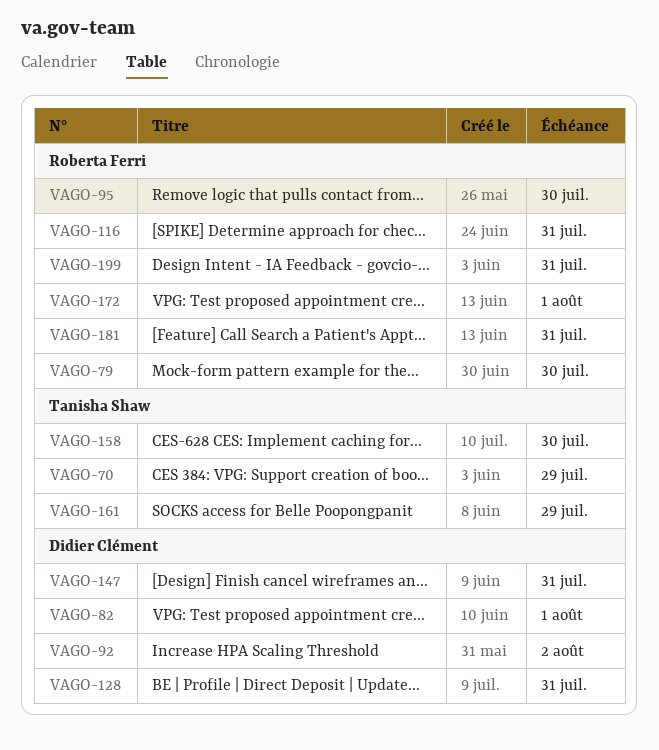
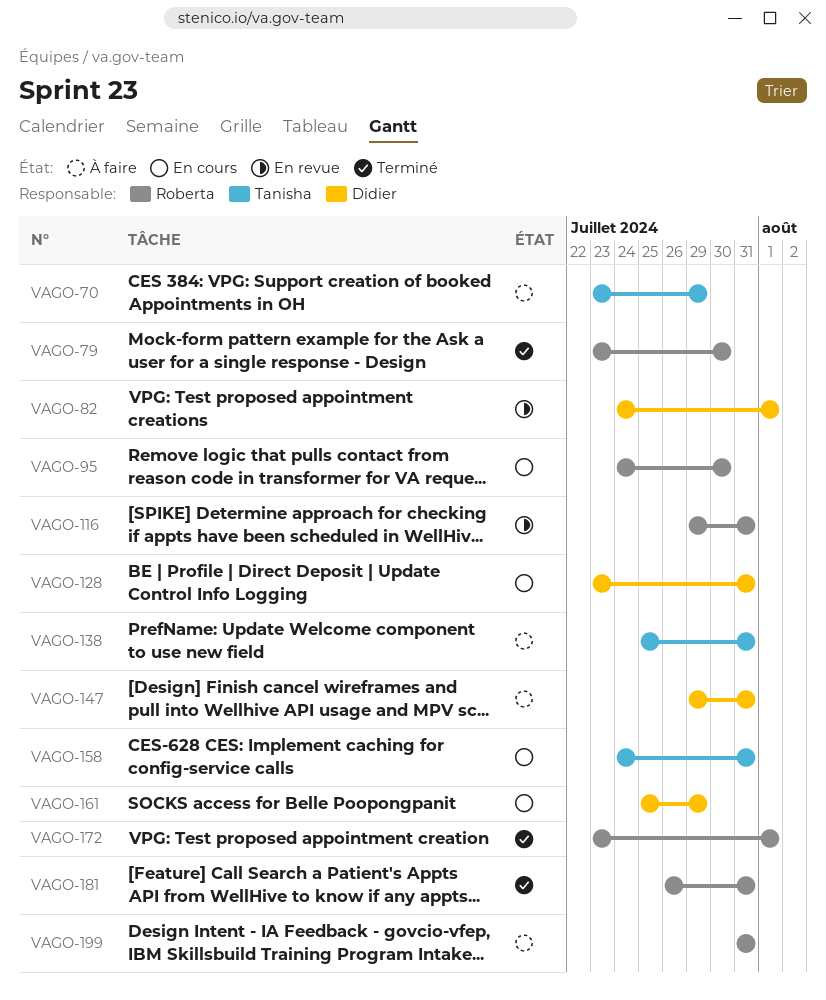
VAGO-92: present -> none
VAGO-138: none -> present
VAGO-158, due: Jul 30 -> Jul 31
VAGO-161, owner: Tanisha Shaw -> Didier Clément

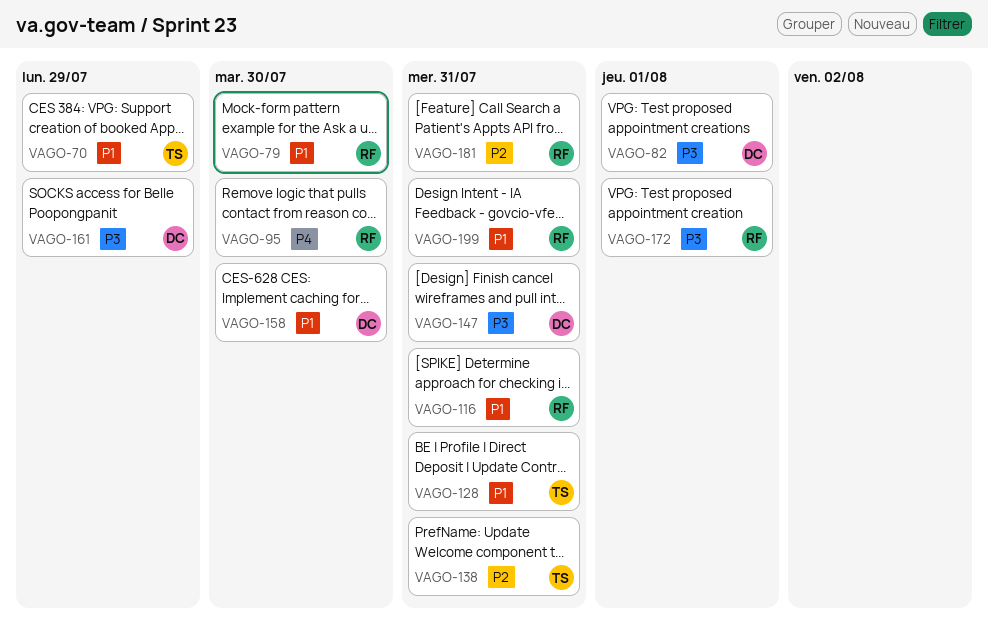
VAGO-128, owner: Didier -> Tanisha
VAGO-158, owner: Tanisha -> Didier
VAGO-158, due: Jul 31 -> Jul 30

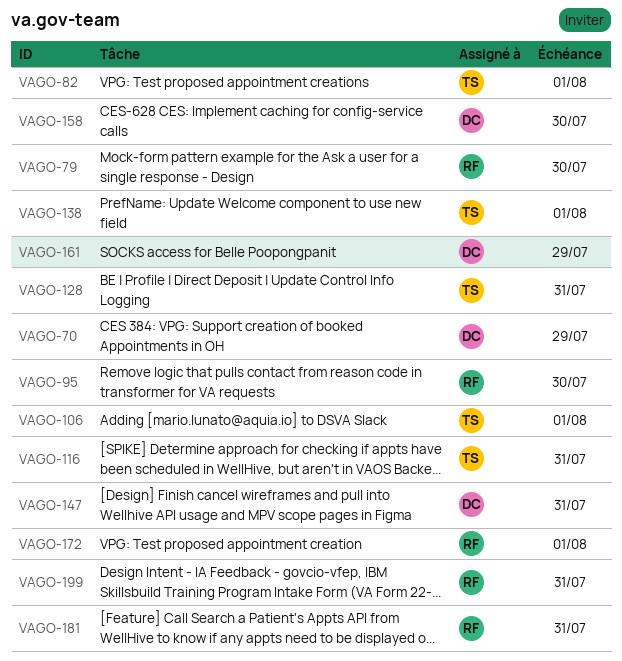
VAGO-70, owner: TS -> DC
VAGO-82, owner: DC -> TS
VAGO-106: none -> present
VAGO-116, owner: RF -> TS
VAGO-138, due: Jul 31 -> Aug 1

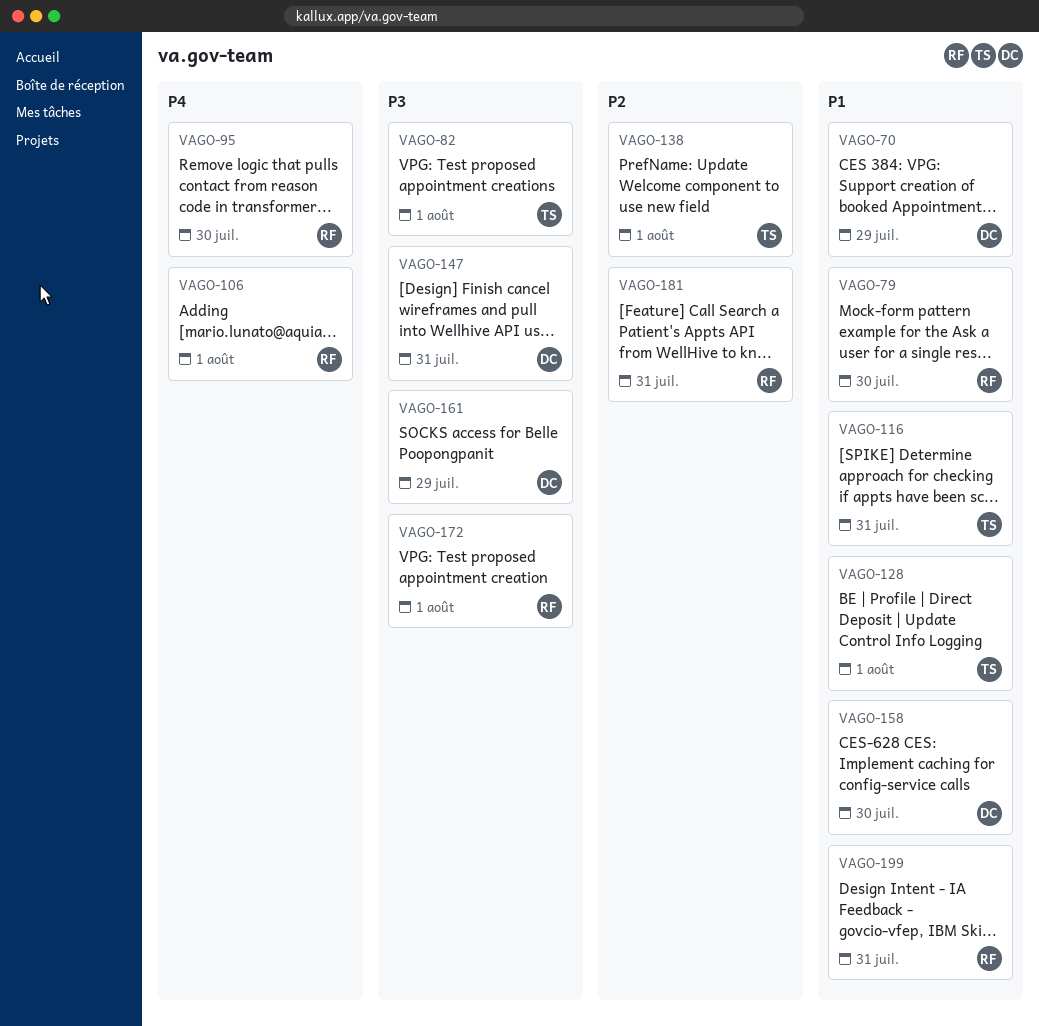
VAGO-106, owner: TS -> RF
VAGO-128, due: Jul 31 -> Aug 1

